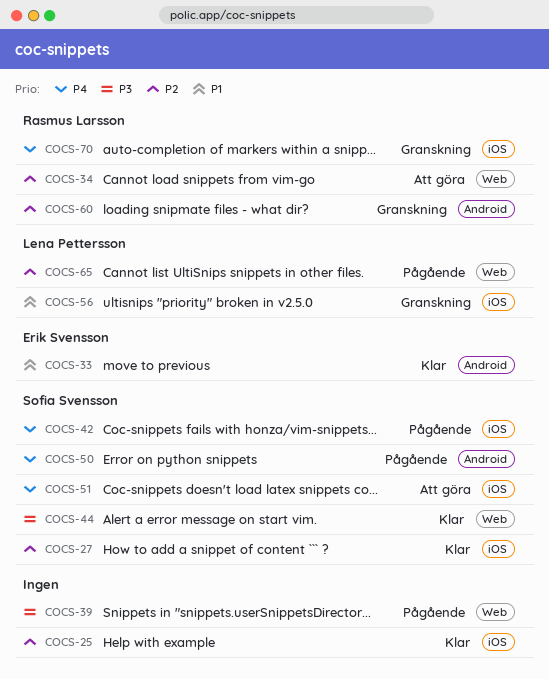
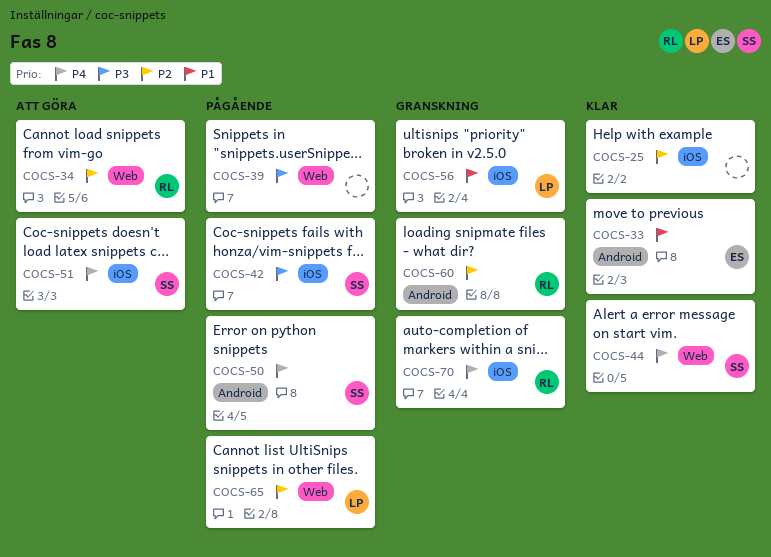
COCS-27: present -> none
COCS-42, priority: P4 -> P3
COCS-44, priority: P3 -> P4

